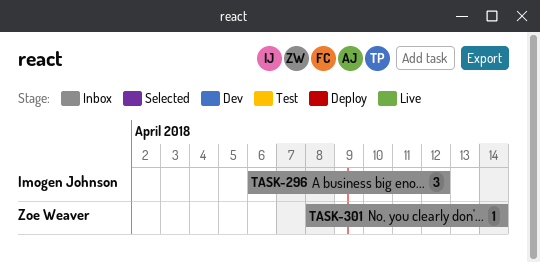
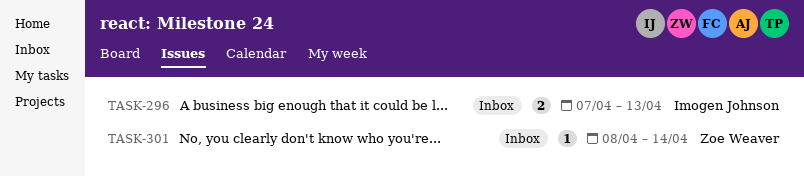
TASK-296, estimate: 3 -> 2
TASK-296, start: Apr 6 -> Apr 7
TASK-296, due: Apr 12 -> Apr 13

